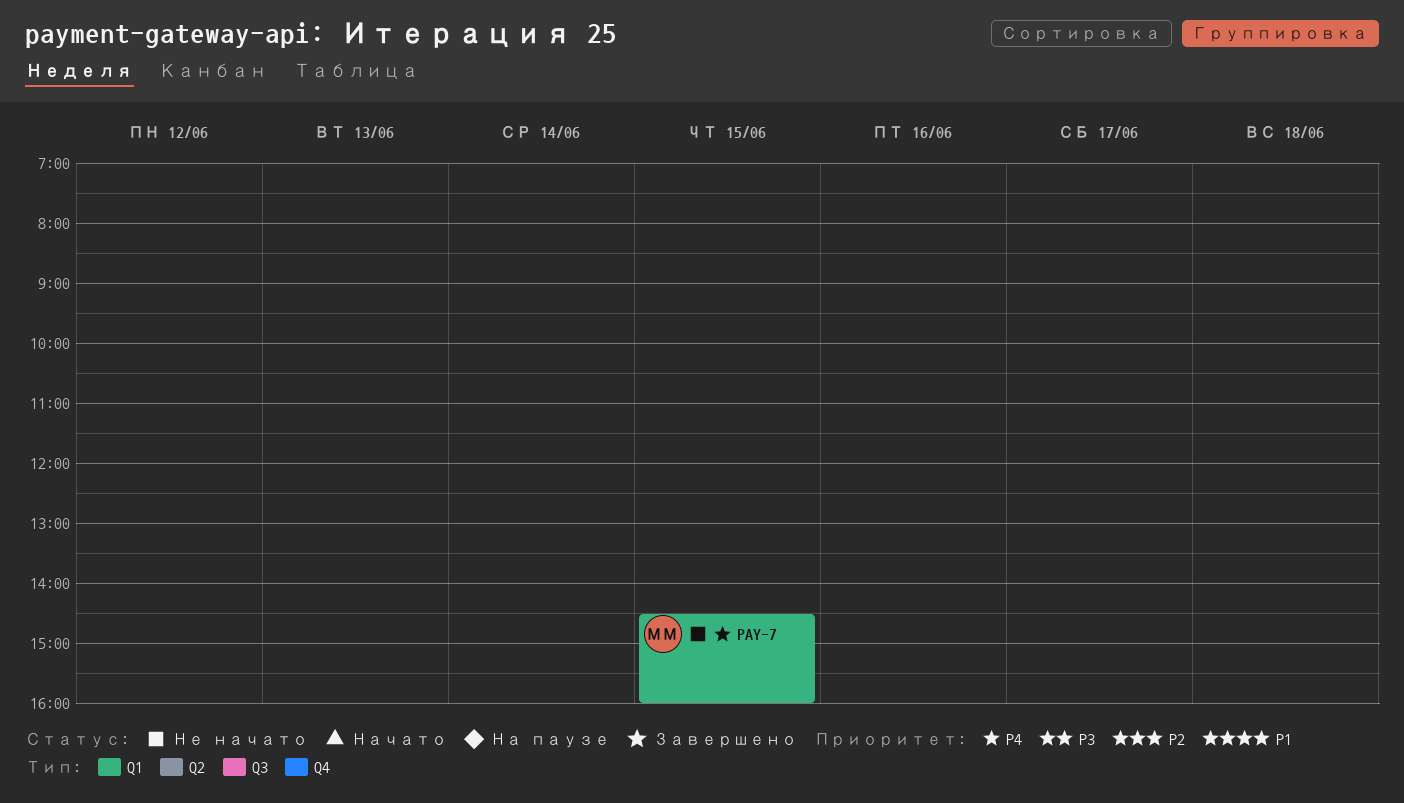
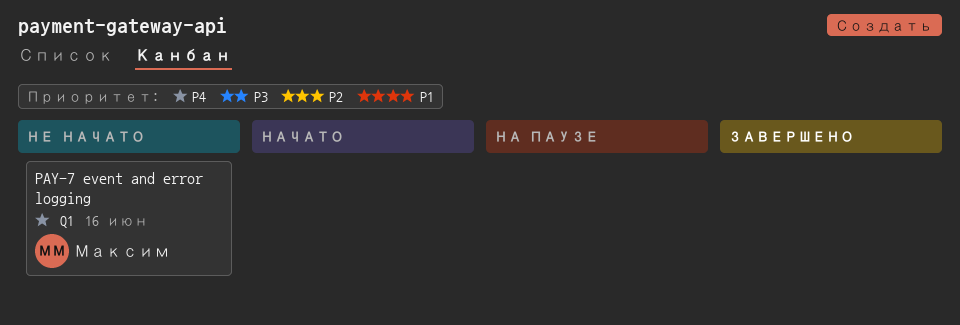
PAY-7, day: Jun 15 -> Jun 16

